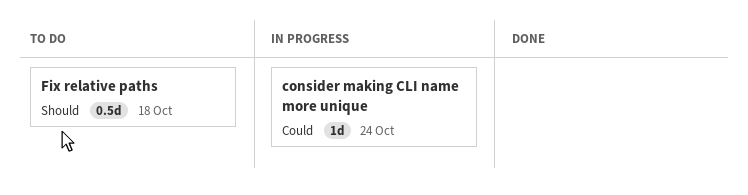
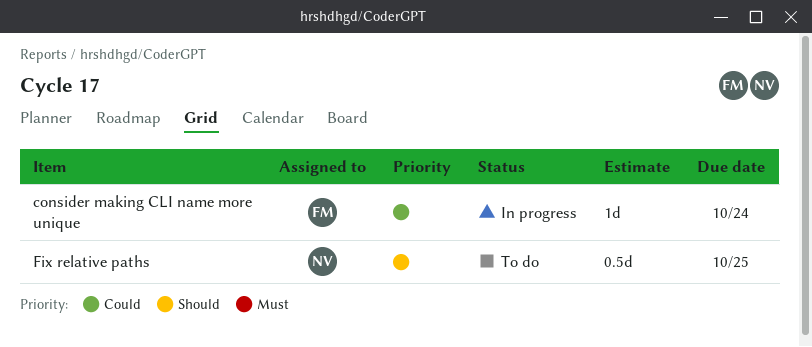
Fix relative paths, due: Oct 18 -> Oct 25

